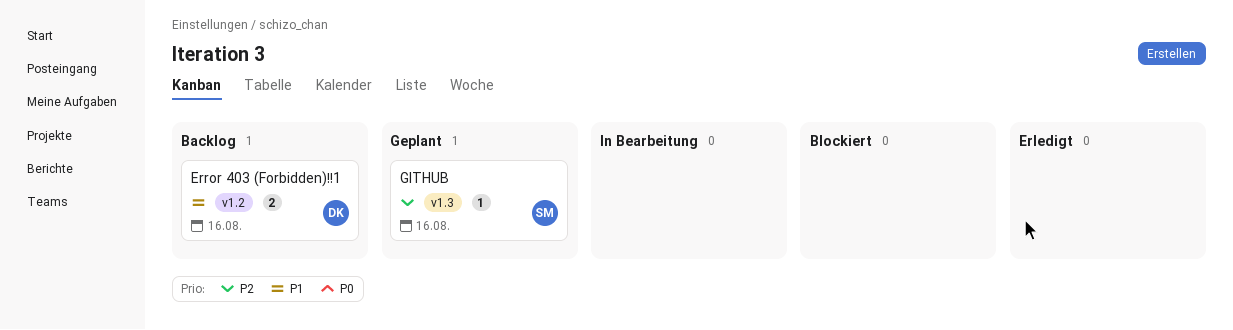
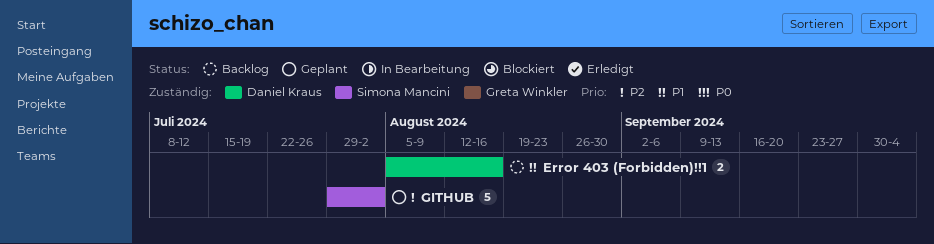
GITHUB, estimate: 1 -> 5
GITHUB, due: Aug 16 -> Aug 2

